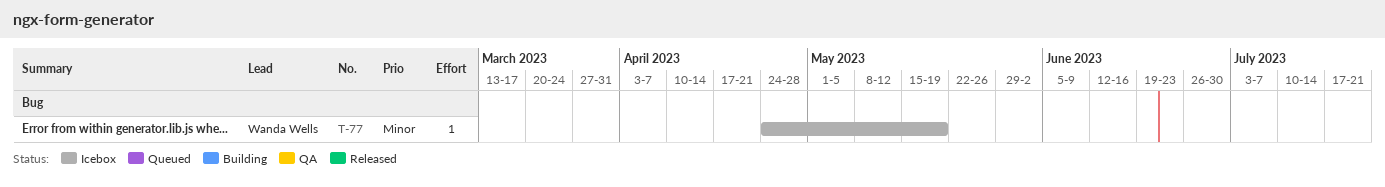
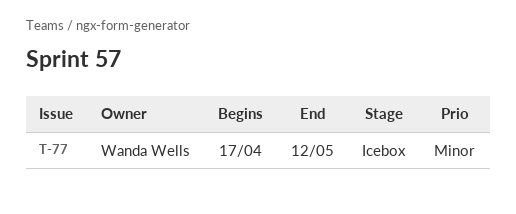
T-77, start: Apr 24 -> Apr 17
T-77, due: May 19 -> May 12

